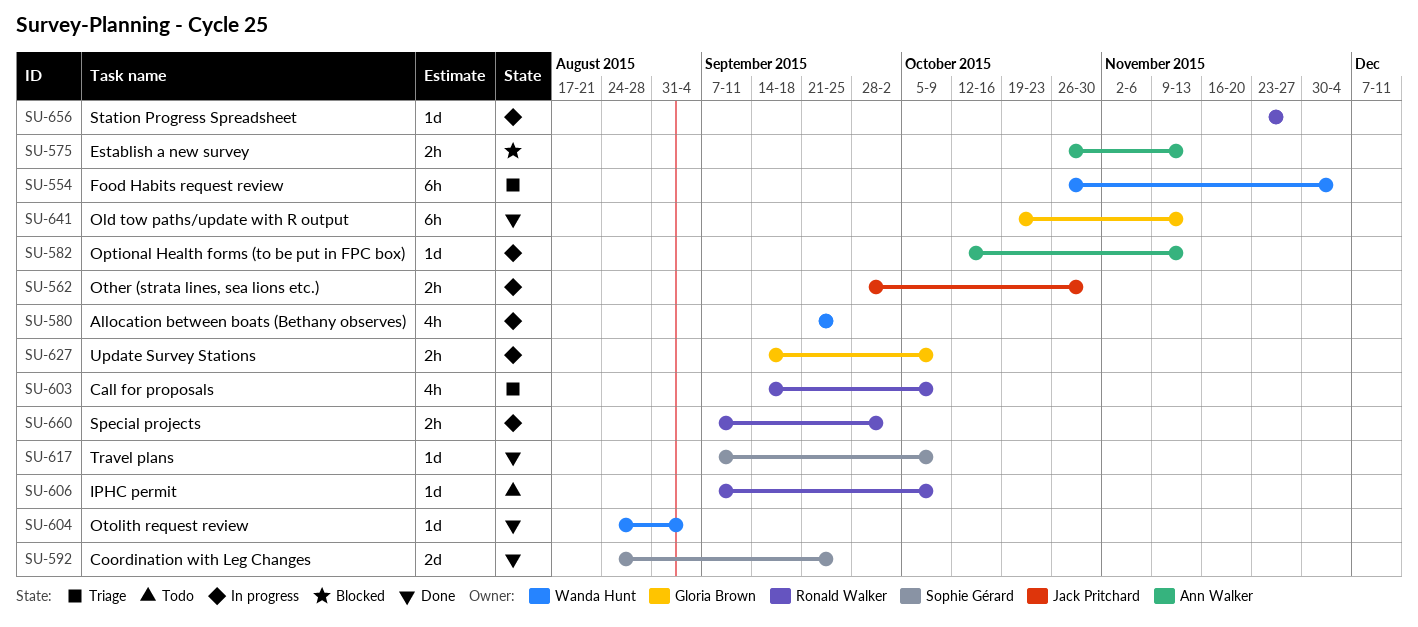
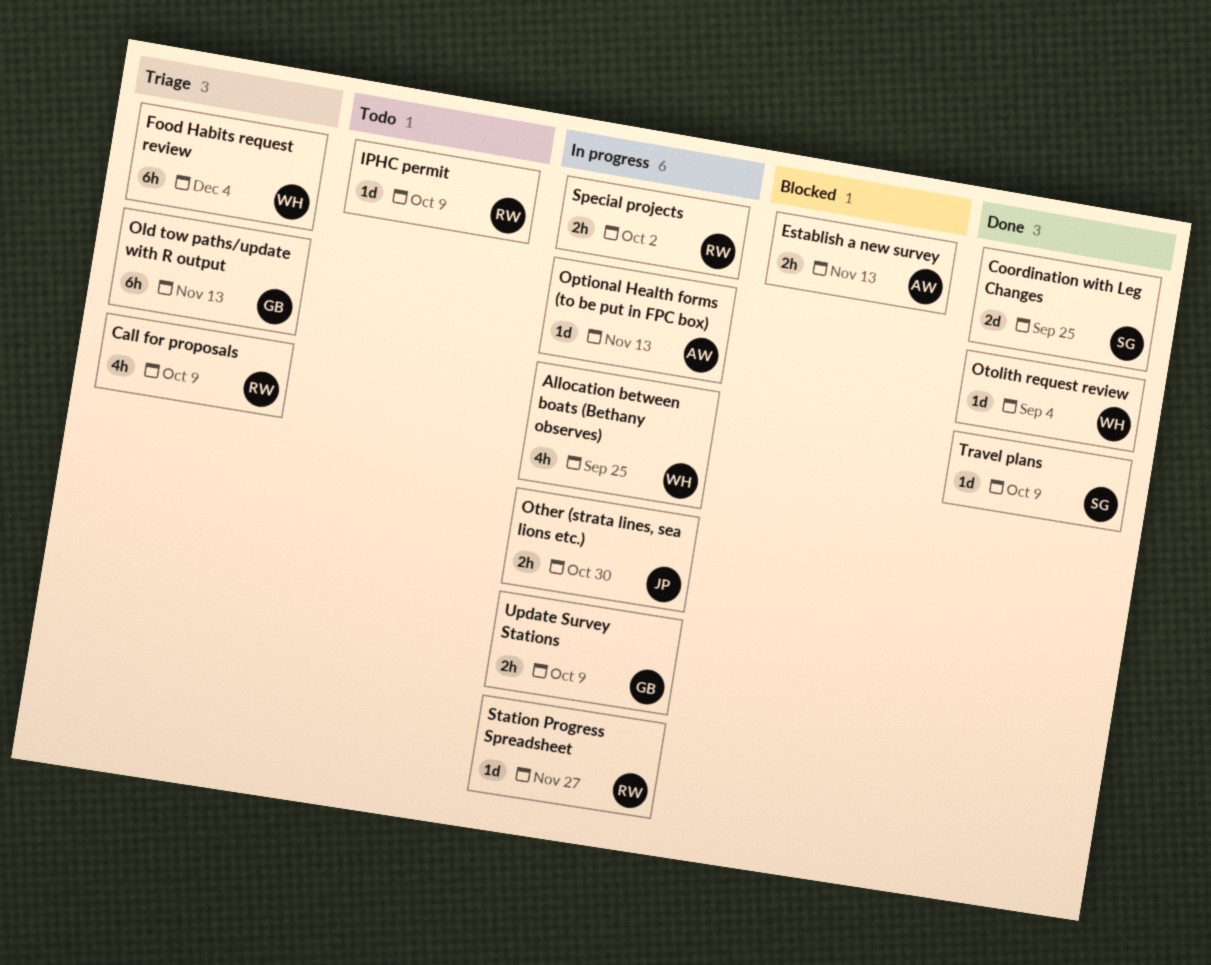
Old tow paths/update with R output, status: Done -> Triage

